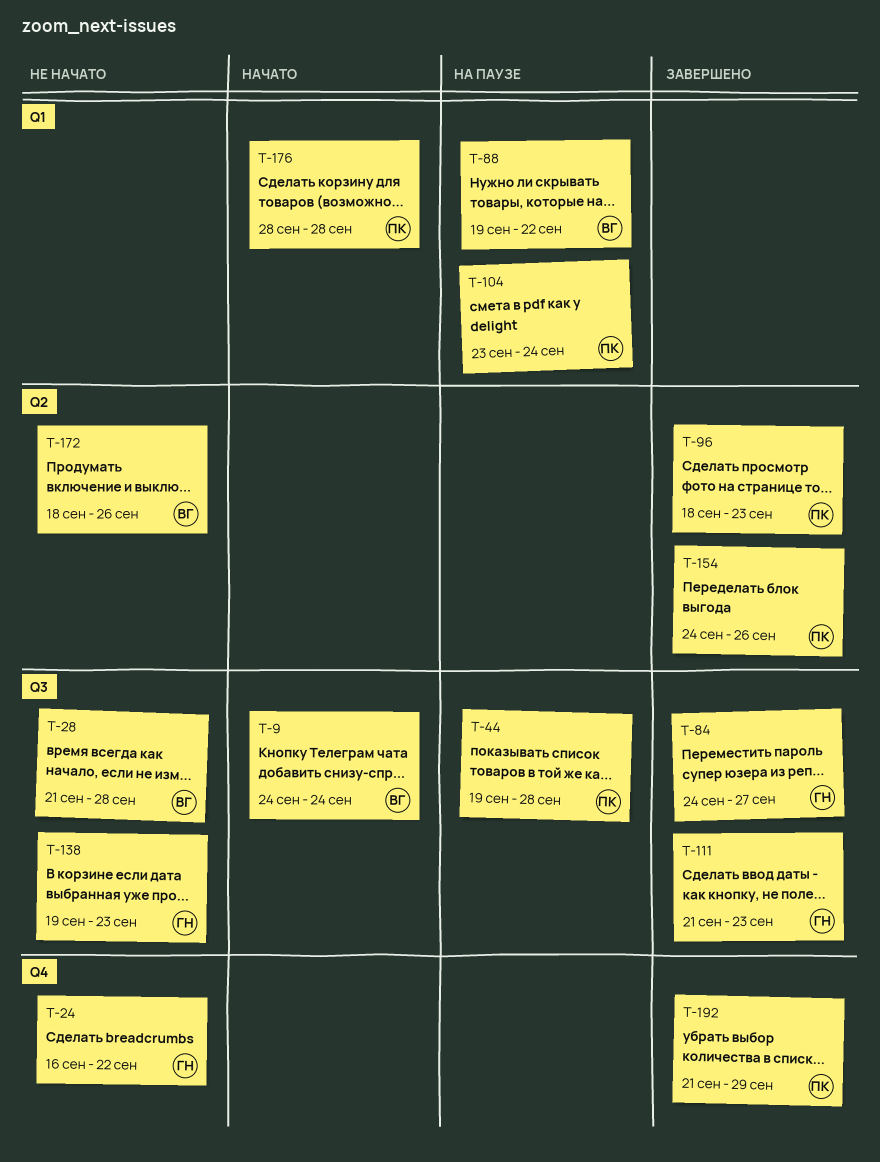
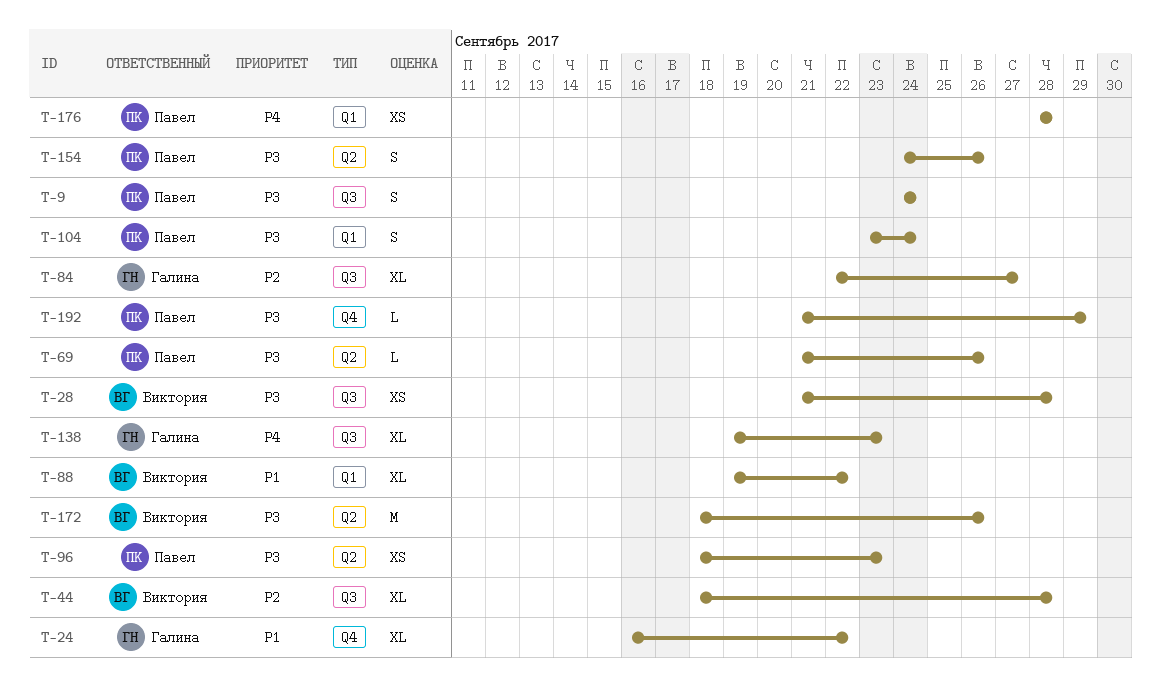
T-9, owner: Виктория -> Павел
T-44, owner: Павел -> Виктория
T-44, start: Sep 19 -> Sep 18
T-69: none -> present
T-84, start: Sep 24 -> Sep 22
T-111: present -> none

